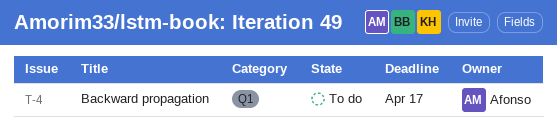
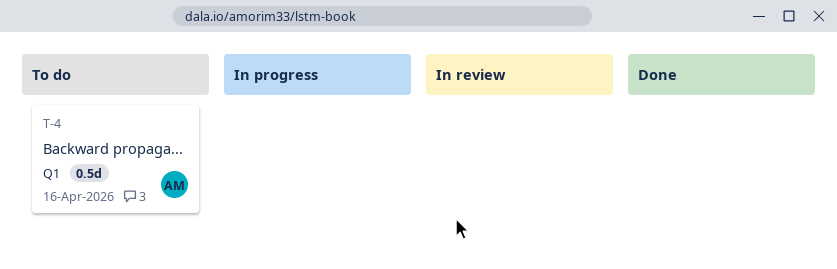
T-4, due: Apr 17 -> Apr 16

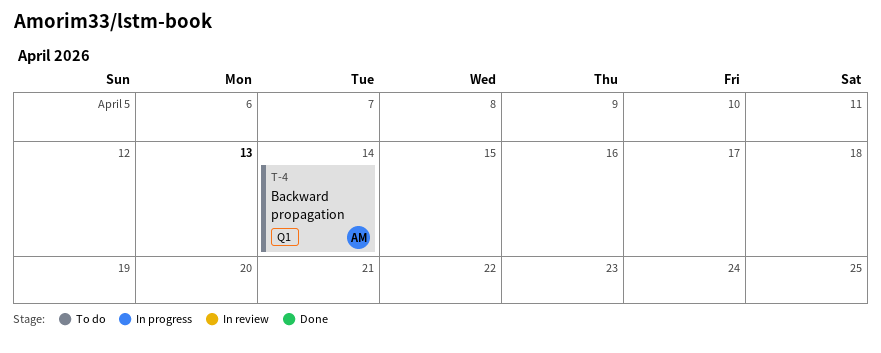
T-4, due: Apr 16 -> Apr 14

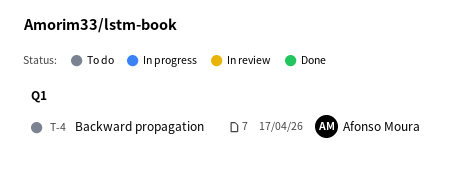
T-4, due: Apr 14 -> Apr 17

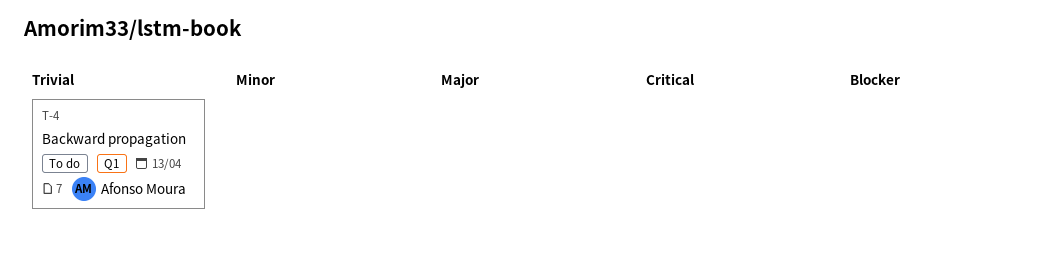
T-4, due: Apr 17 -> Apr 13

